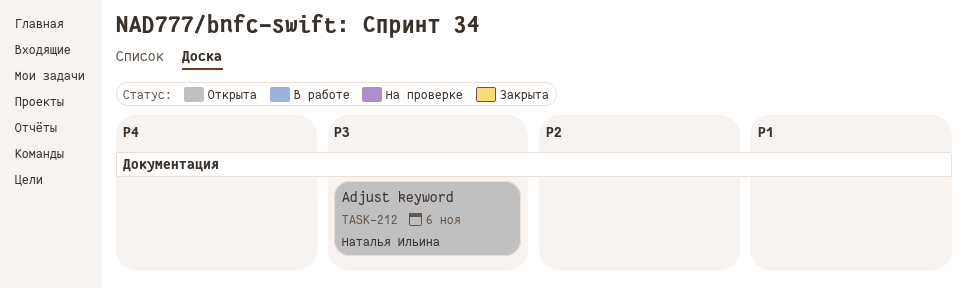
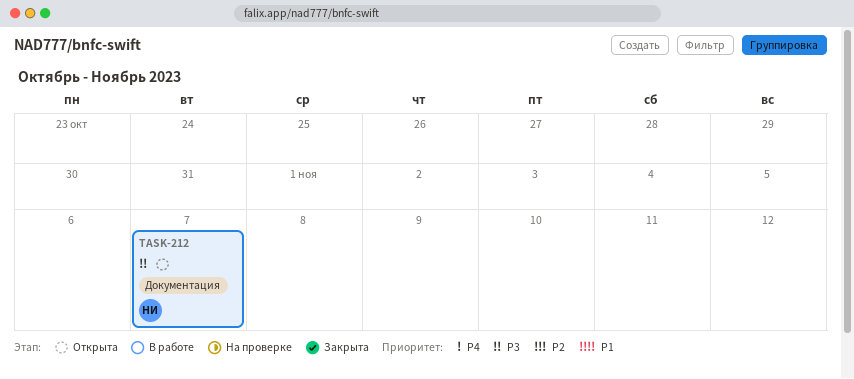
TASK-212, due: Nov 6 -> Nov 7

